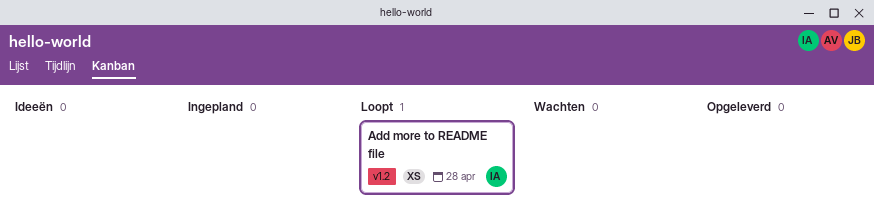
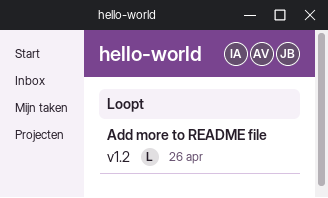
Add more to README file, estimate: XS -> L
Add more to README file, due: Apr 28 -> Apr 26

